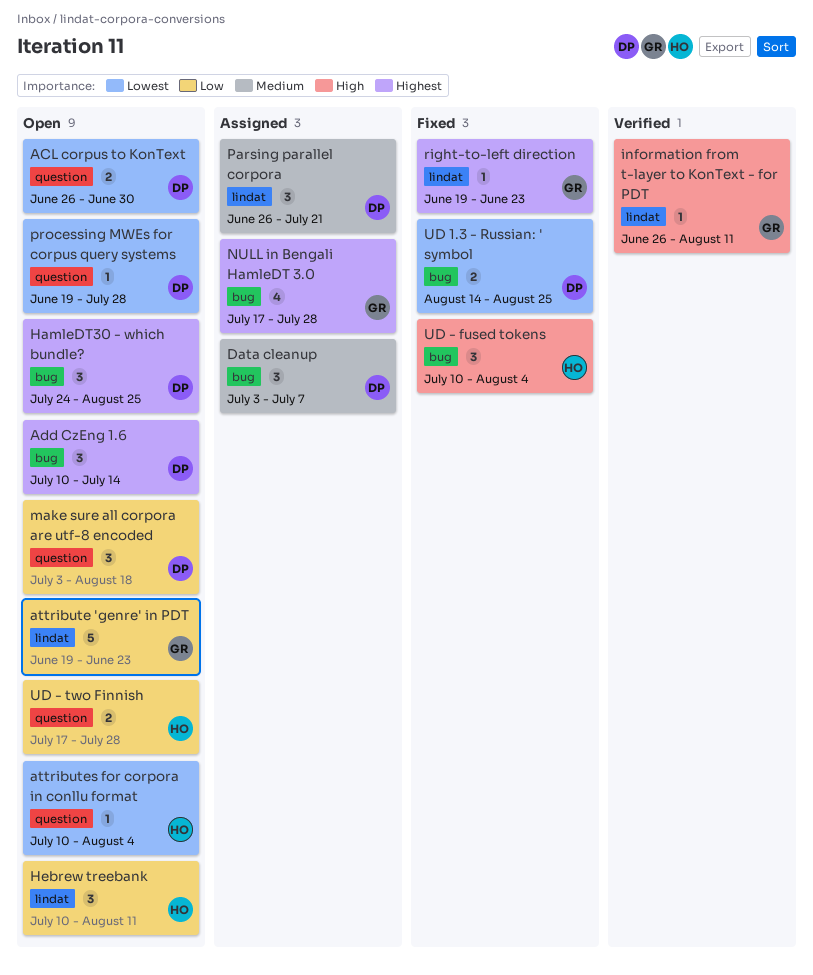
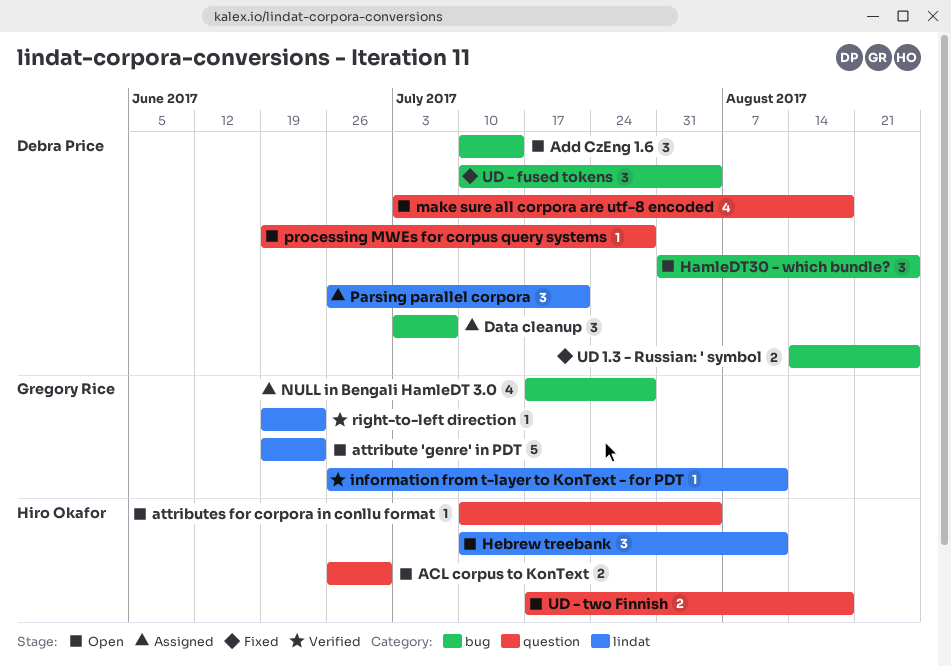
ACL corpus to KonText, owner: Debra Price -> Hiro Okafor
HamleDT30 - which bundle?, start: Jul 24 -> Jul 31
make sure all corpora are utf-8 encoded, estimate: 3 -> 4
right-to-left direction, status: Fixed -> Verified
UD - fused tokens, owner: Hiro Okafor -> Debra Price
UD - two Finnish, due: Jul 28 -> Aug 18

